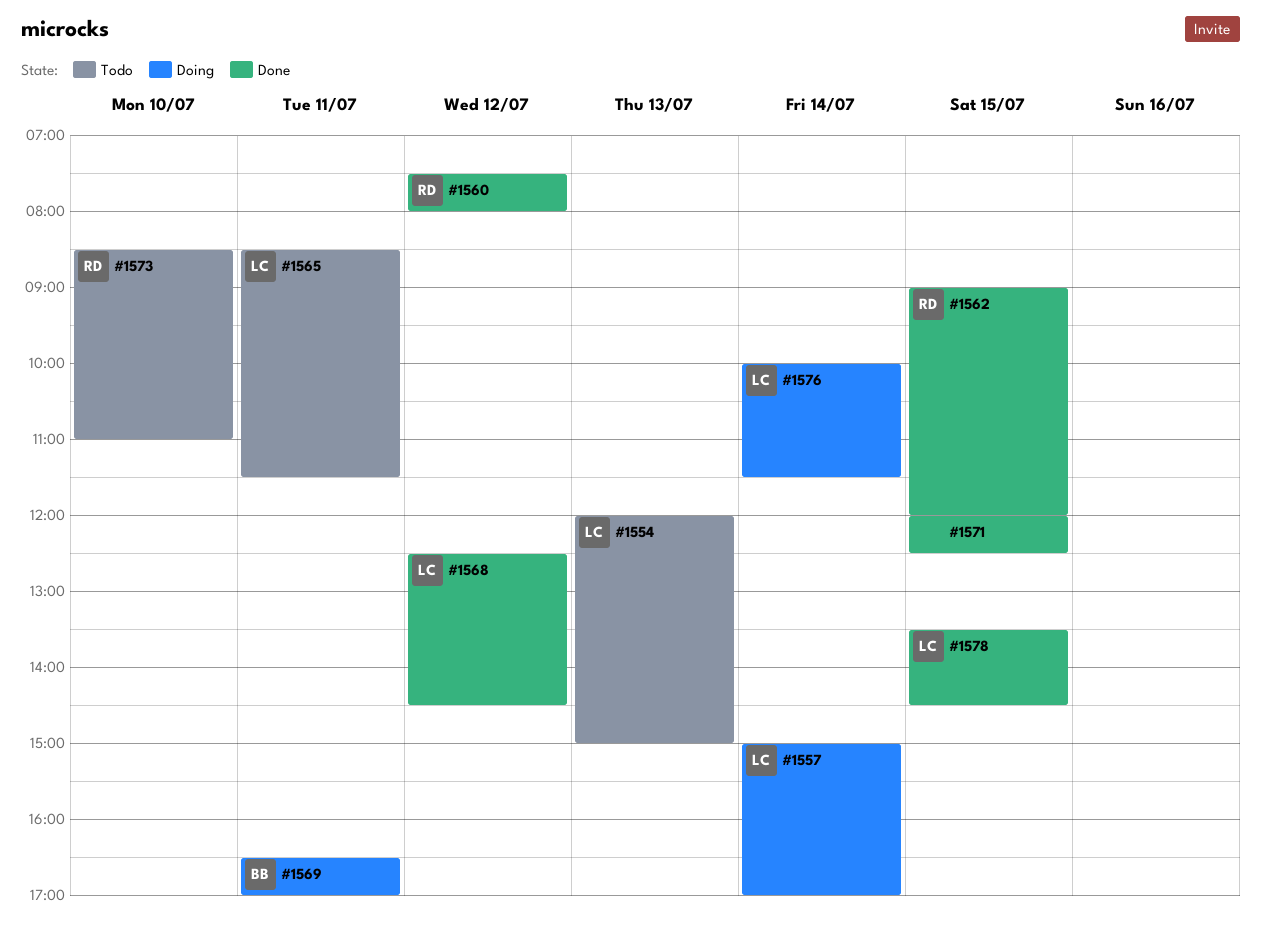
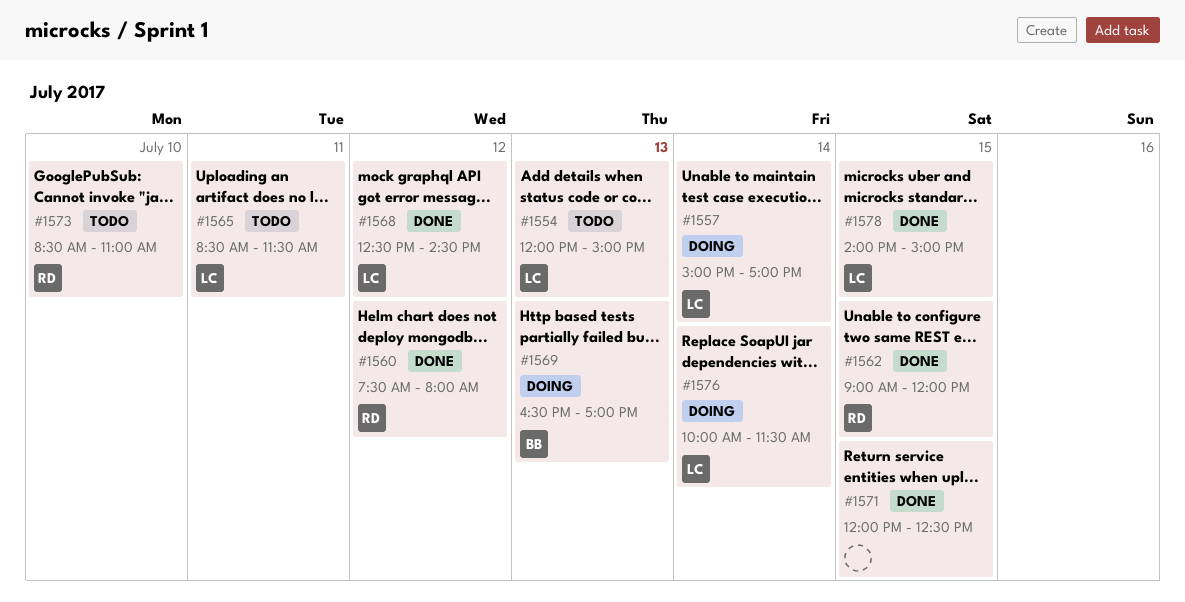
#1569, day: Jul 11 -> Jul 13
#1578, begins: 13:30 -> 14:00
#1578, ends: 14:30 -> 15:00

